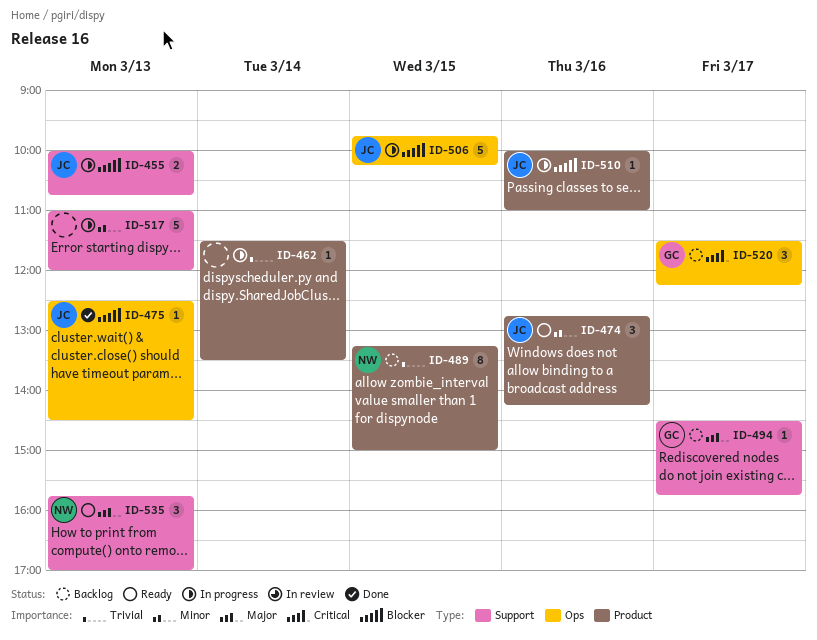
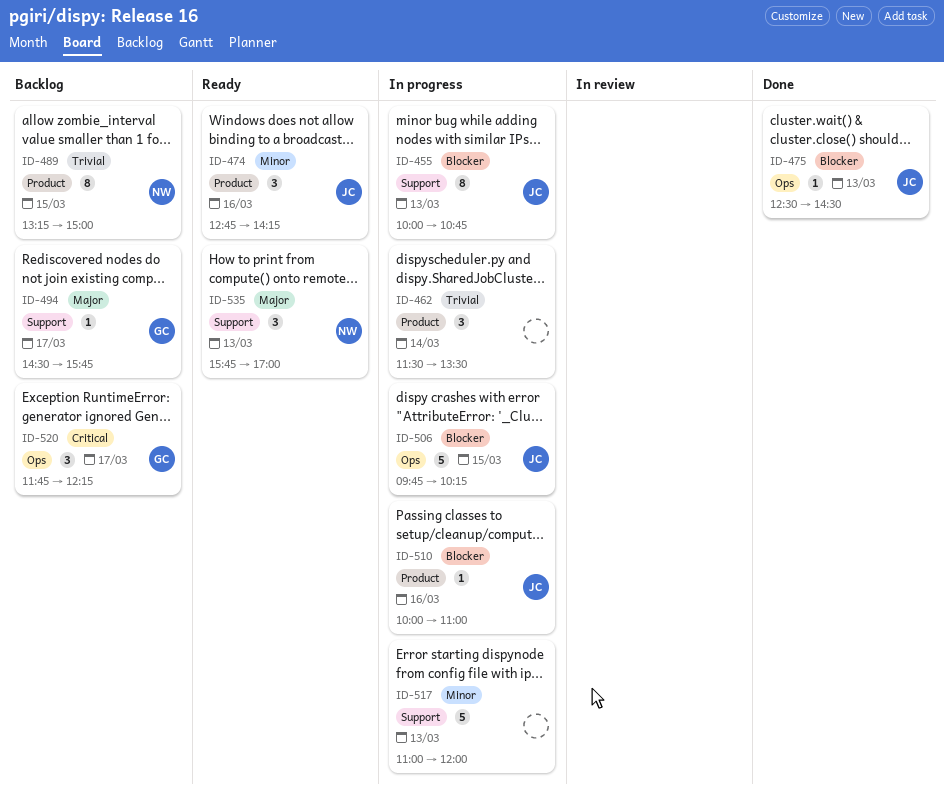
ID-455, estimate: 2 -> 8
ID-462, estimate: 1 -> 3
ID-520, begins: 11:30 -> 11:45

